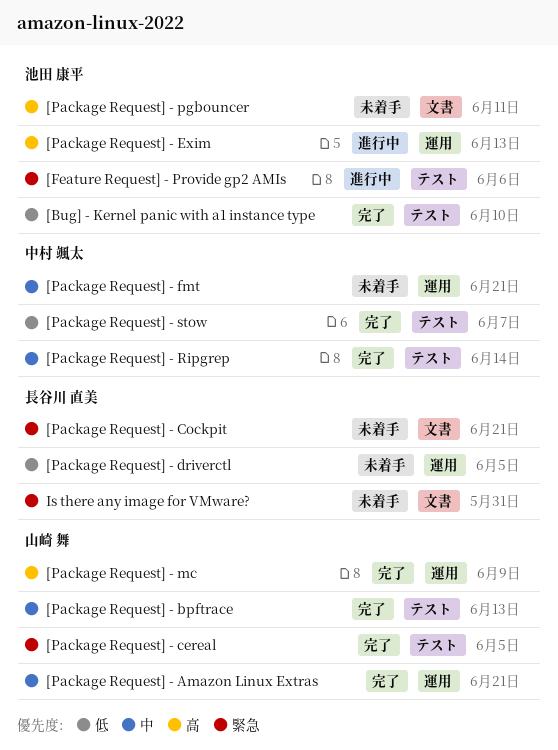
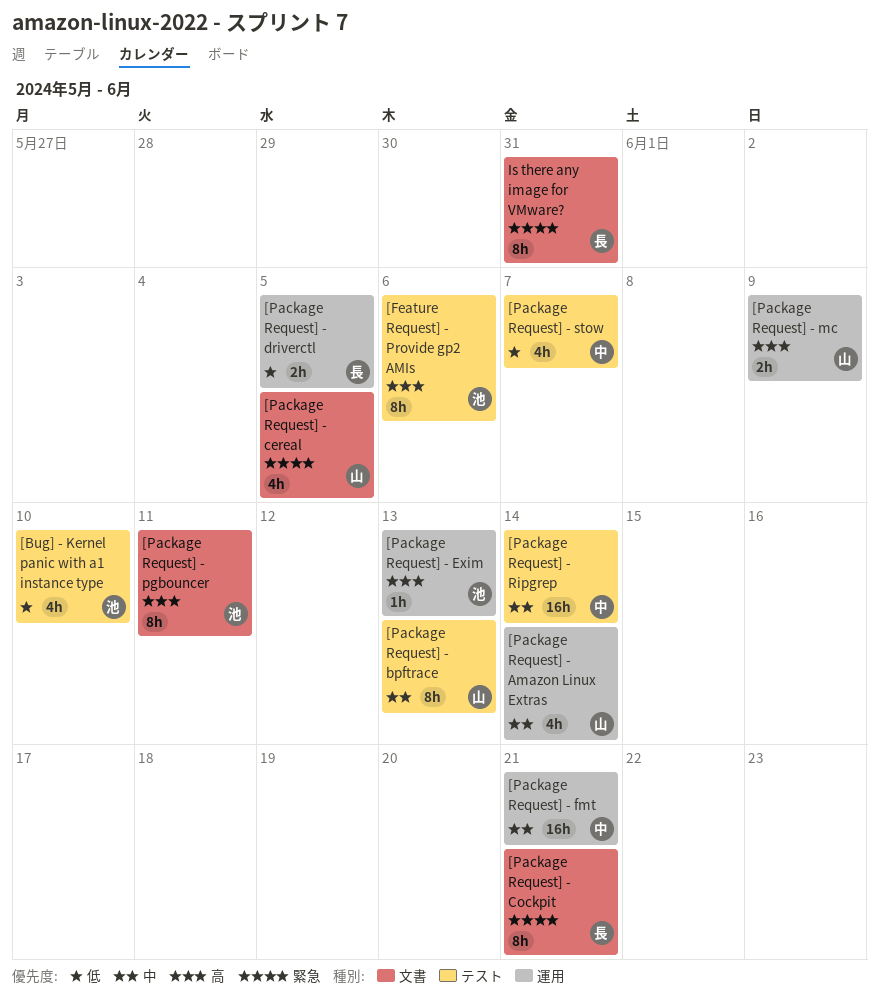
[Feature Request] - Provide gp2 AMIs, priority: 緊急 -> 高
[Package Request] - Amazon Linux Extras, due: Jun 21 -> Jun 14
[Package Request] - cereal, label: テスト -> 文書

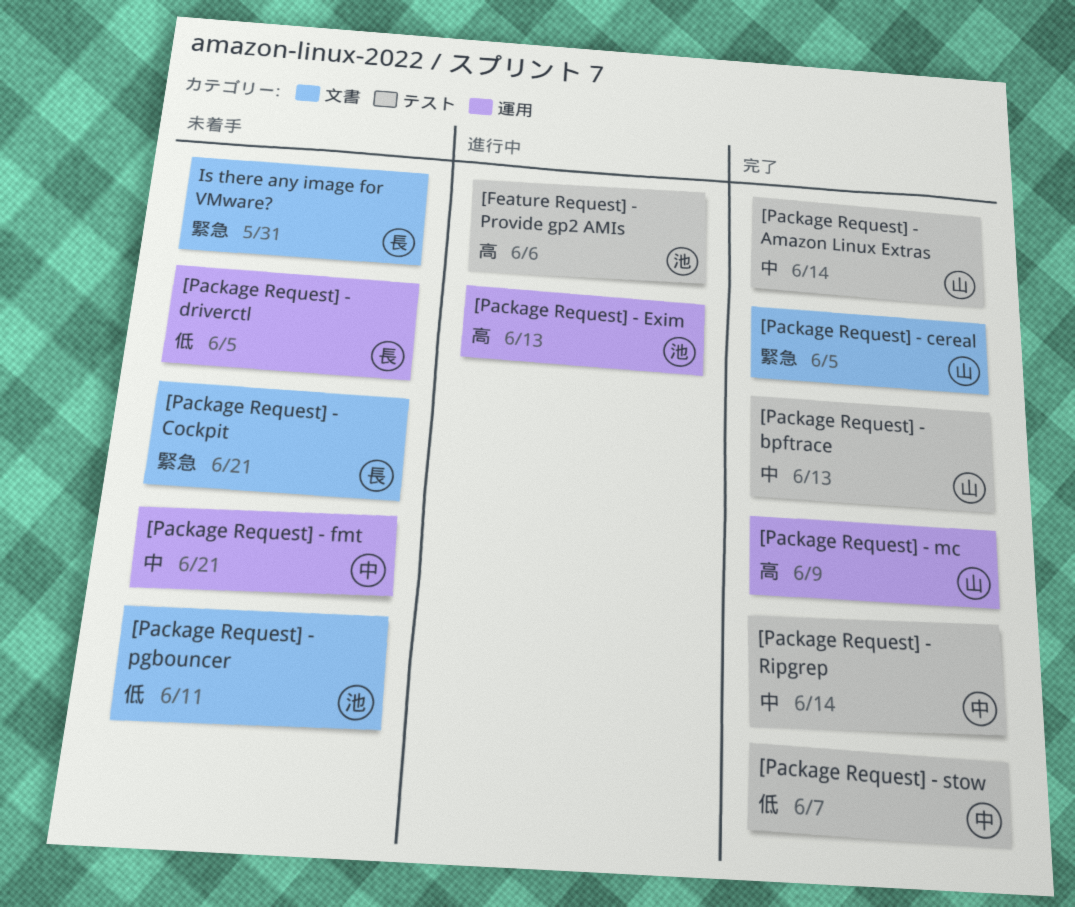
[Bug] - Kernel panic with a1 instance type: present -> none
[Package Request] - Amazon Linux Extras, label: 運用 -> テスト
[Package Request] - pgbouncer, priority: 高 -> 低

